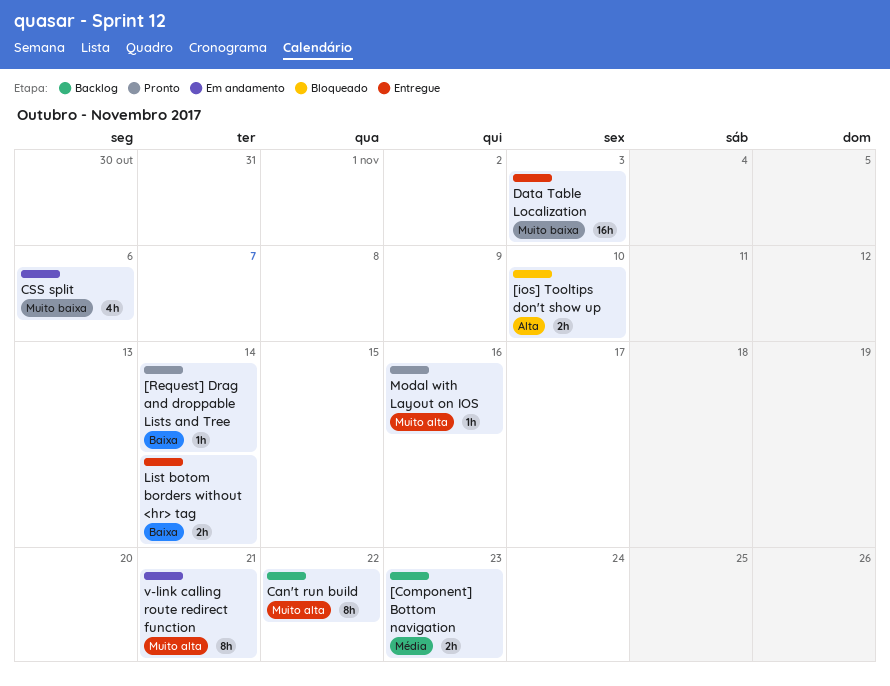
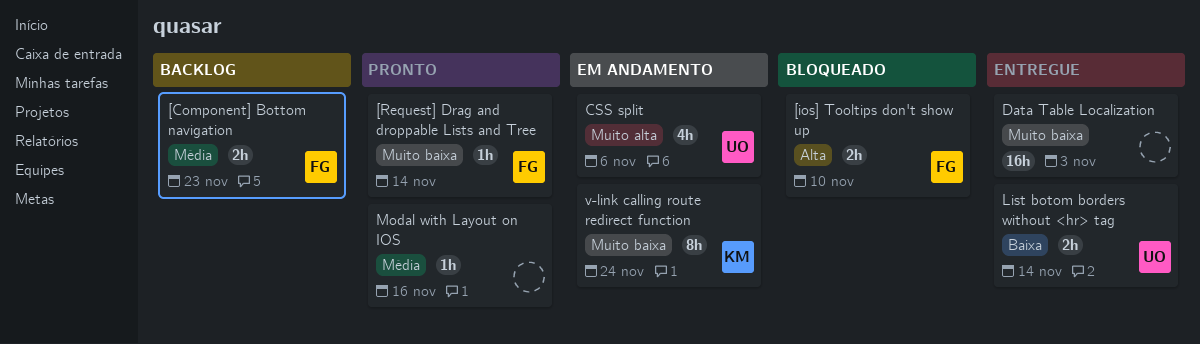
[Request] Drag and droppable Lists and Tree, priority: Baixa -> Muito baixa
Can't run build: present -> none
CSS split, priority: Muito baixa -> Muito alta
Modal with Layout on IOS, priority: Muito alta -> Média
v-link calling route redirect function, priority: Muito alta -> Muito baixa
v-link calling route redirect function, due: Nov 21 -> Nov 24

